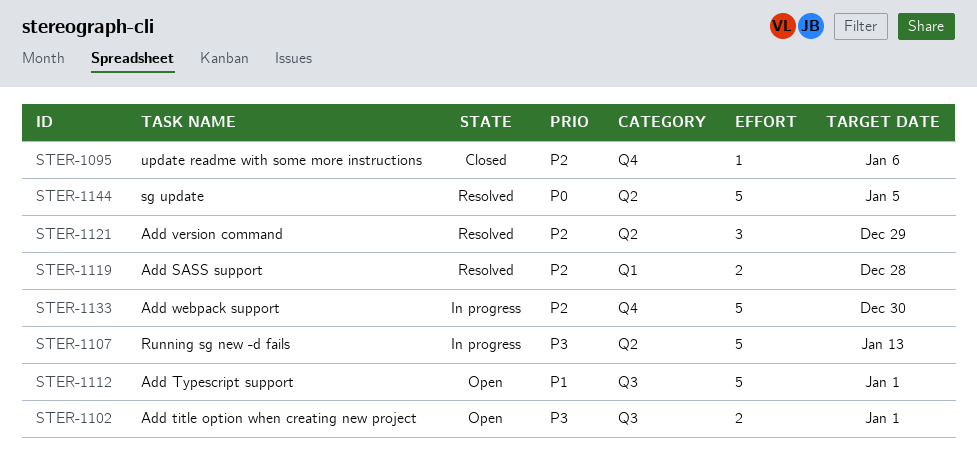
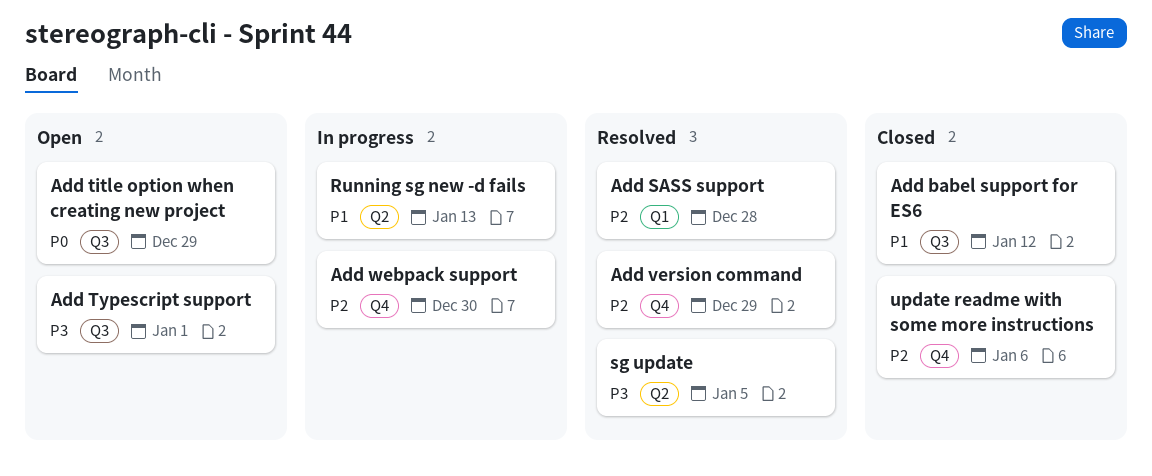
Add babel support for ES6: none -> present
Add title option when creating new project, priority: P3 -> P0
Add title option when creating new project, due: Jan 1 -> Dec 29
Add Typescript support, priority: P1 -> P3
Add version command, label: Q2 -> Q4
Running sg new -d fails, priority: P3 -> P1
sg update, priority: P0 -> P3

